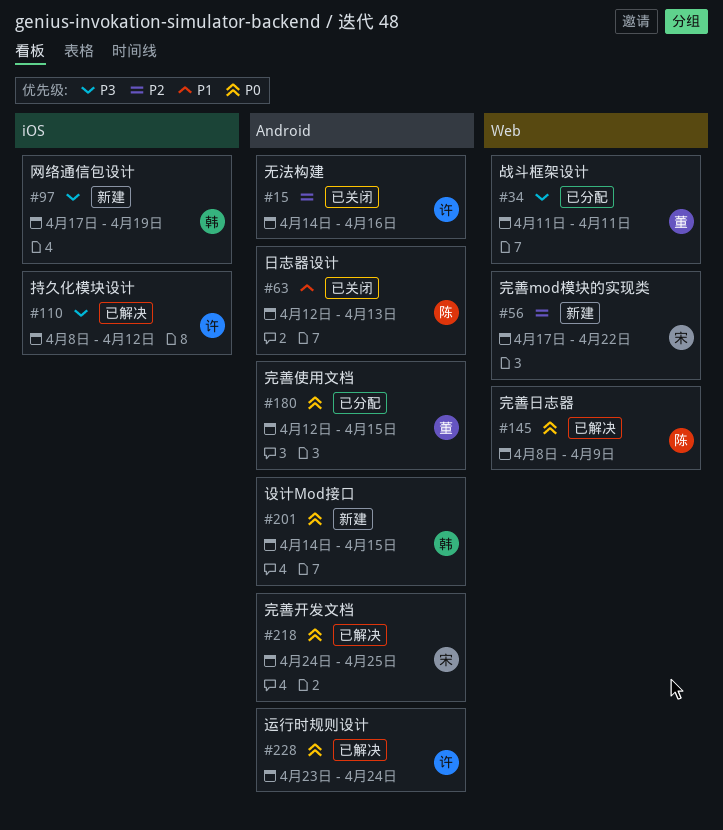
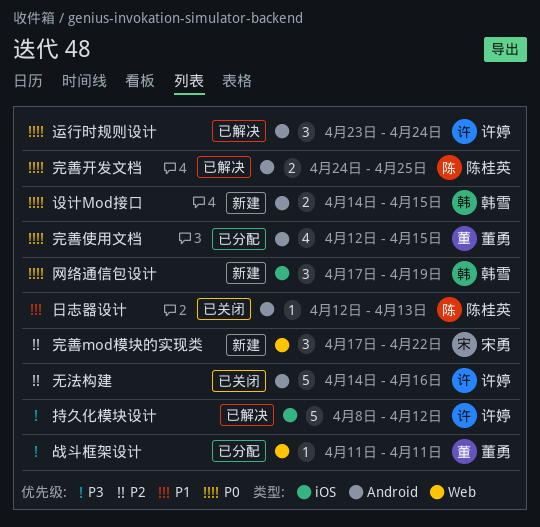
完善开发文档, owner: 宋勇 -> 陈桂英
完善日志器: present -> none
网络通信包设计, priority: P3 -> P0

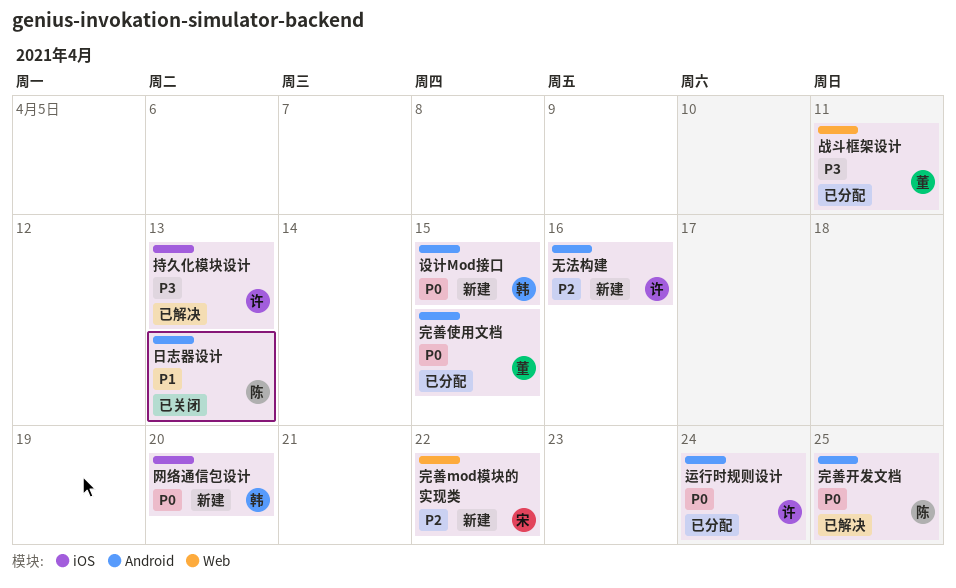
持久化模块设计, due: Apr 12 -> Apr 13
无法构建, status: 已关闭 -> 新建
网络通信包设计, due: Apr 19 -> Apr 20
运行时规则设计, status: 已解决 -> 已分配

